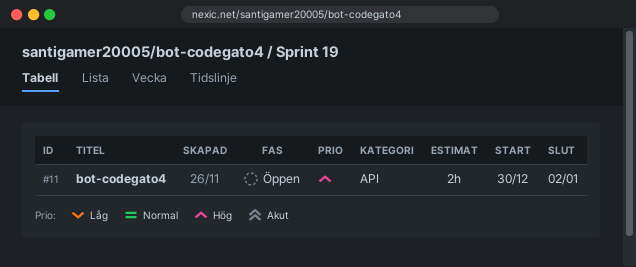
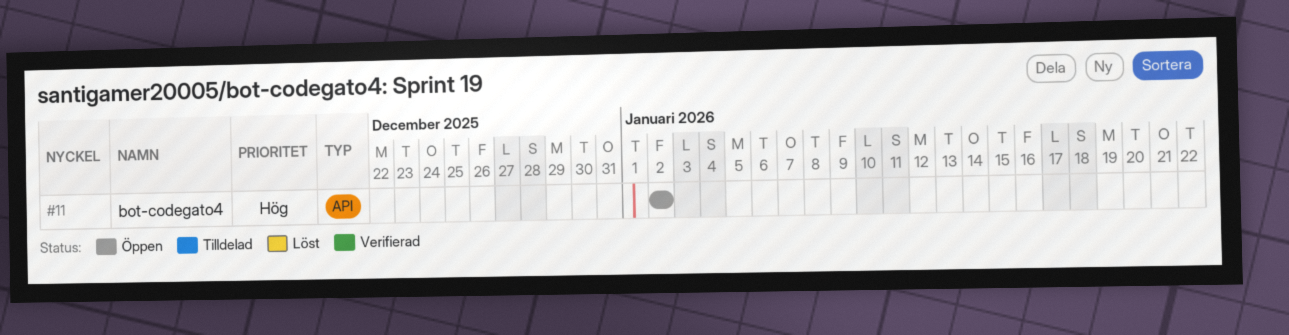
#11, start: Dec 30 -> Jan 2

